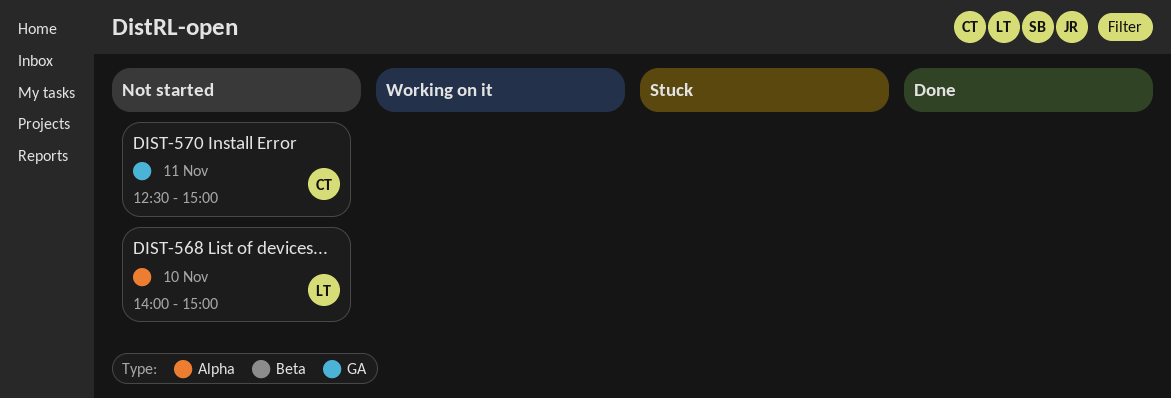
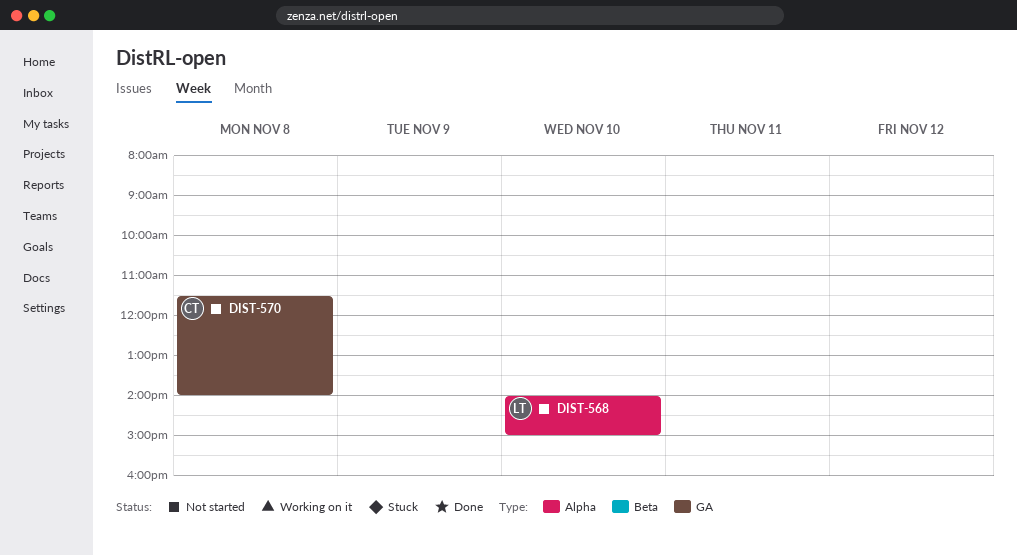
DIST-570, day: Nov 11 -> Nov 8
DIST-570, begins: 12:30 -> 11:30
DIST-570, ends: 15:00 -> 14:00

